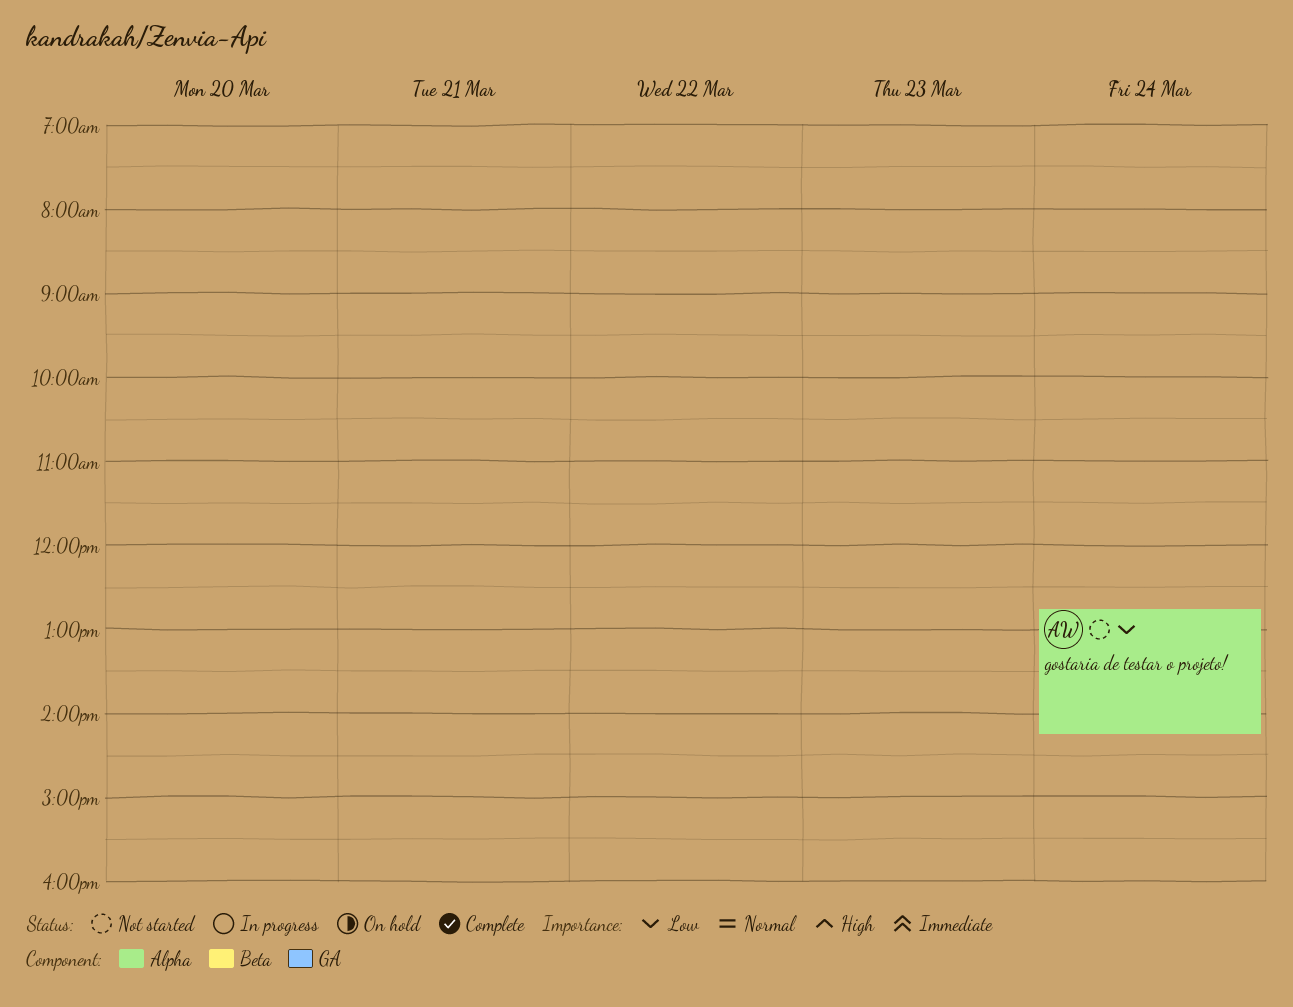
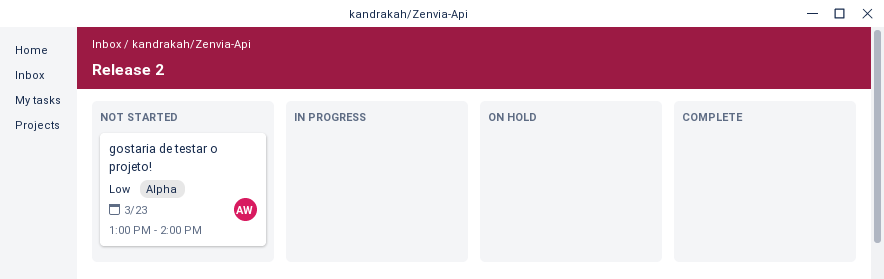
gostaria de testar o projeto!, day: Mar 24 -> Mar 23
gostaria de testar o projeto!, begins: 12:45 -> 13:00
gostaria de testar o projeto!, ends: 14:15 -> 14:00

